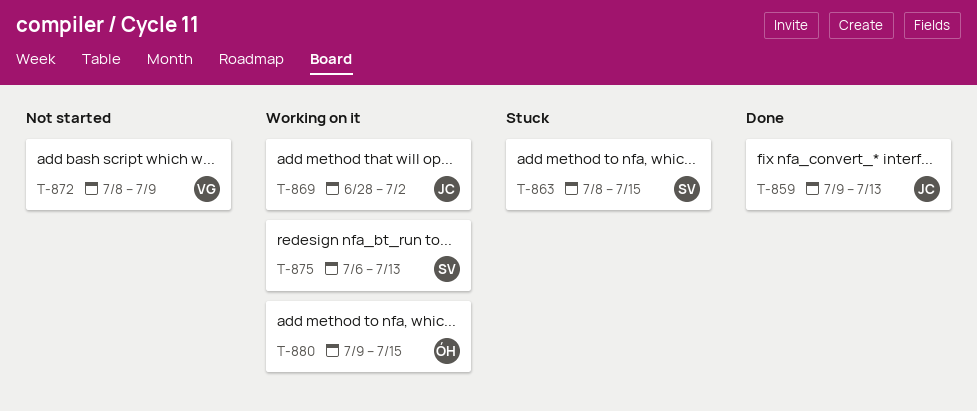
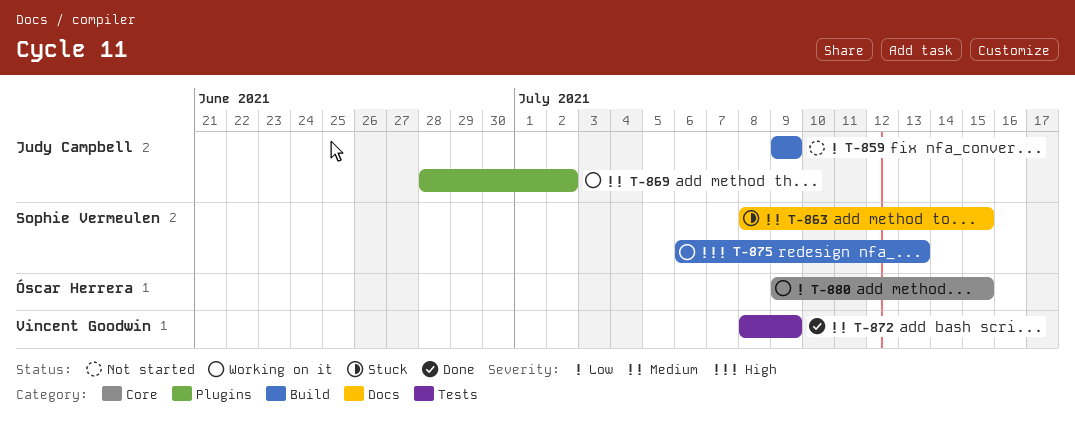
T-859, status: Done -> Not started
T-859, due: Jul 13 -> Jul 9
T-872, status: Not started -> Done

